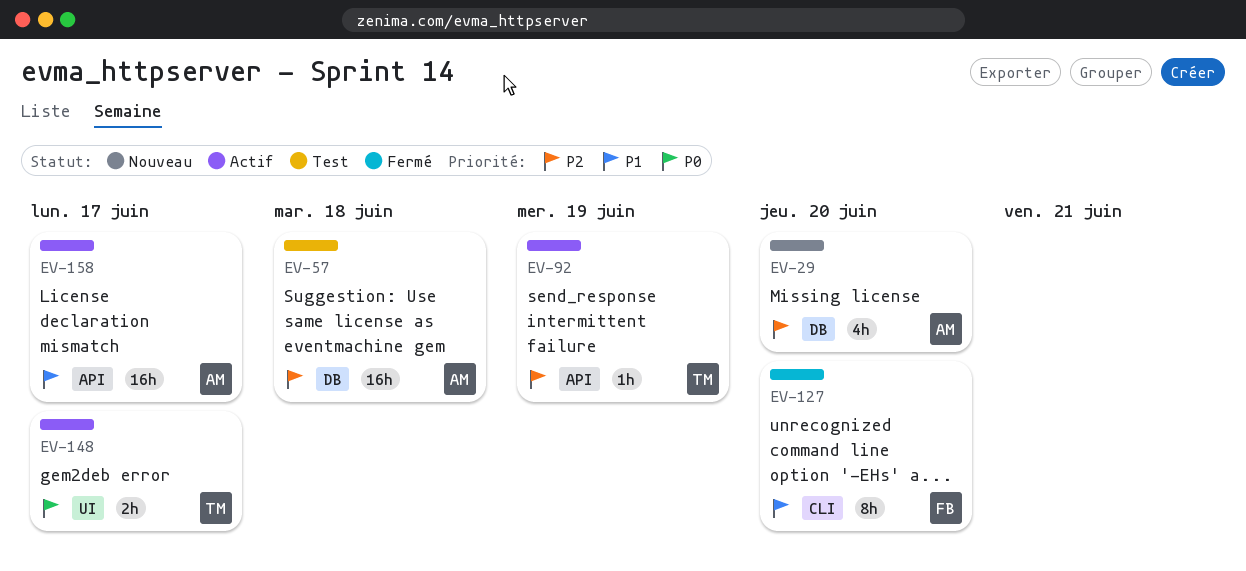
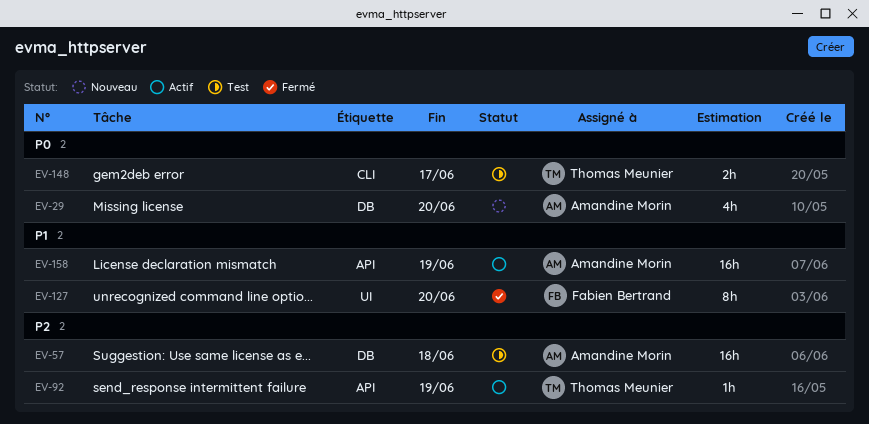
EV-29, priority: P2 -> P0
EV-127, label: CLI -> UI
EV-148, status: Actif -> Test
EV-148, label: UI -> CLI
EV-158, due: Jun 17 -> Jun 19

